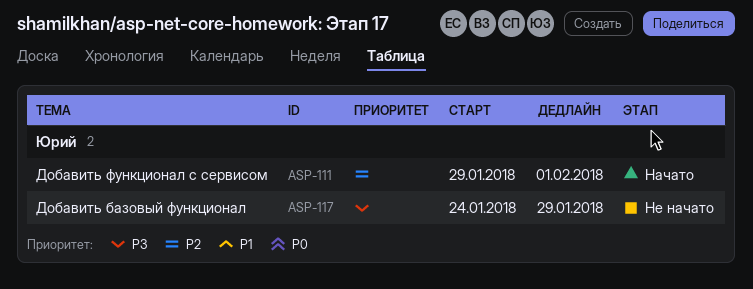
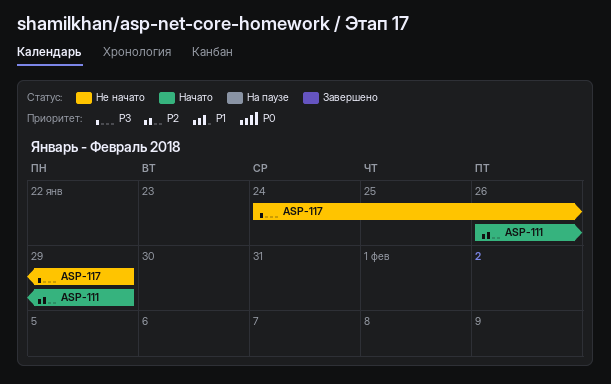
ASP-111, start: Jan 29 -> Jan 26
ASP-111, due: Feb 1 -> Jan 29

